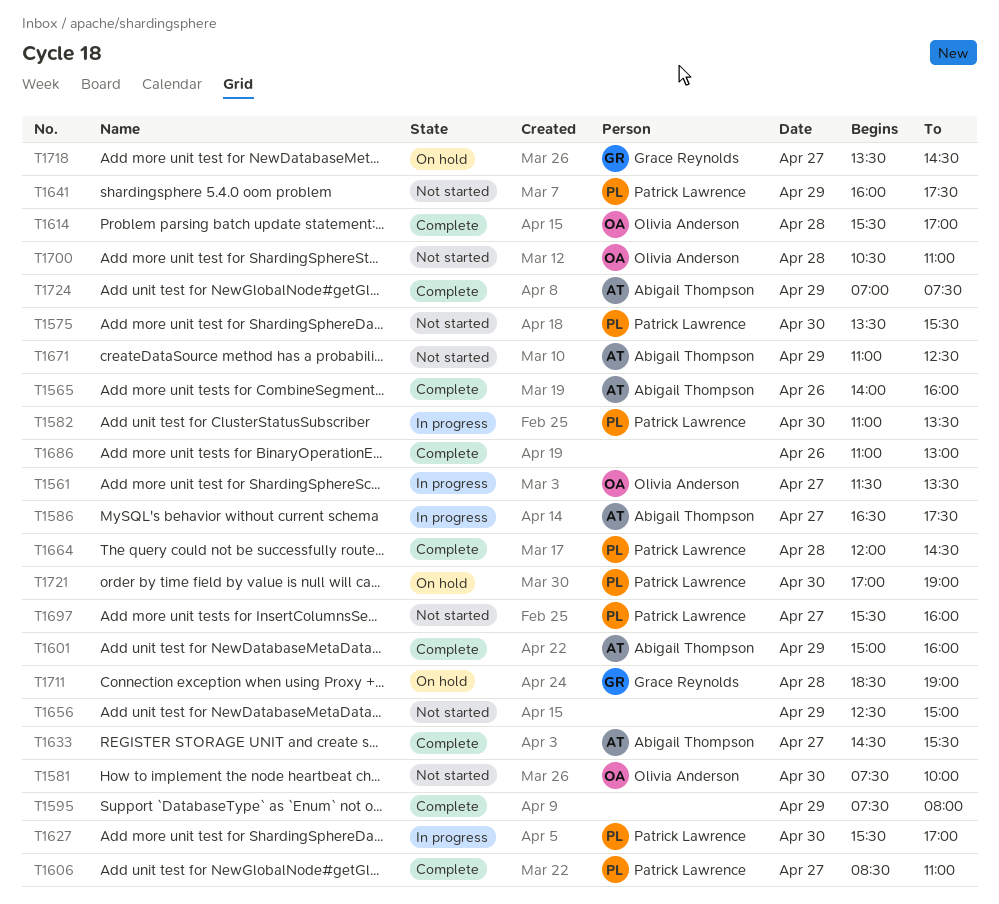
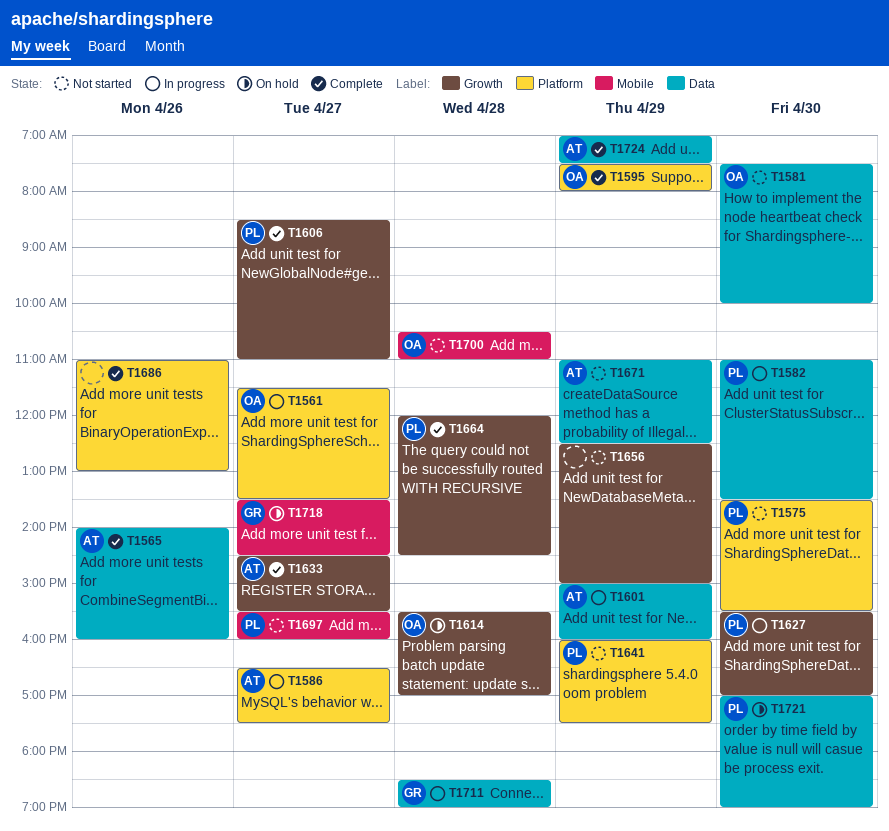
T1595, owner: none -> Olivia Anderson
T1601, status: Complete -> In progress
T1614, status: Complete -> On hold
T1711, status: On hold -> In progress

